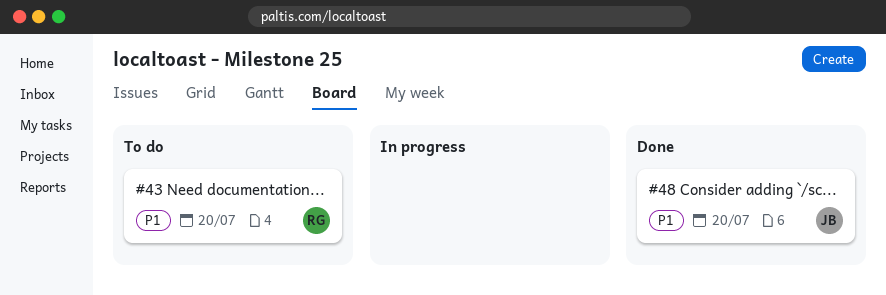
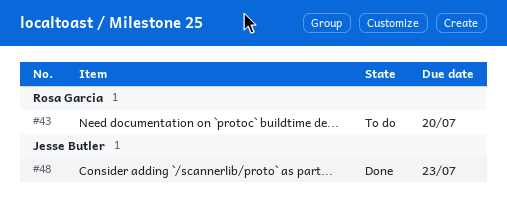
#48, due: Jul 20 -> Jul 23

